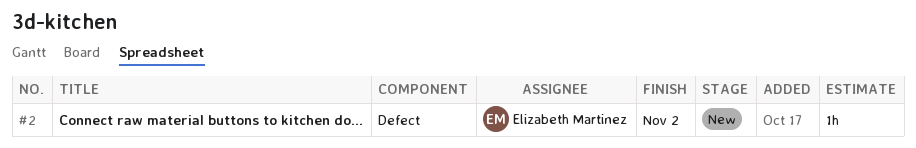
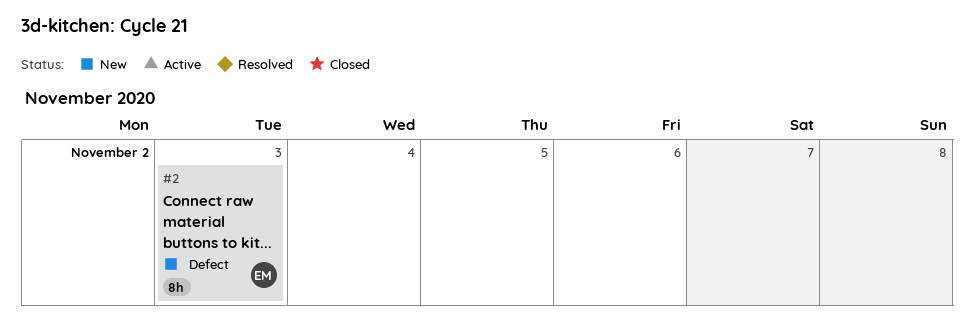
#2, estimate: 1h -> 8h
#2, due: Nov 2 -> Nov 3

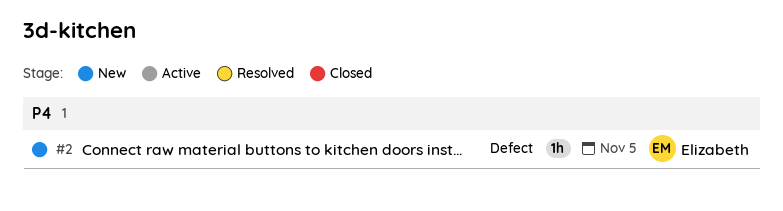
#2, estimate: 8h -> 1h
#2, due: Nov 3 -> Nov 5

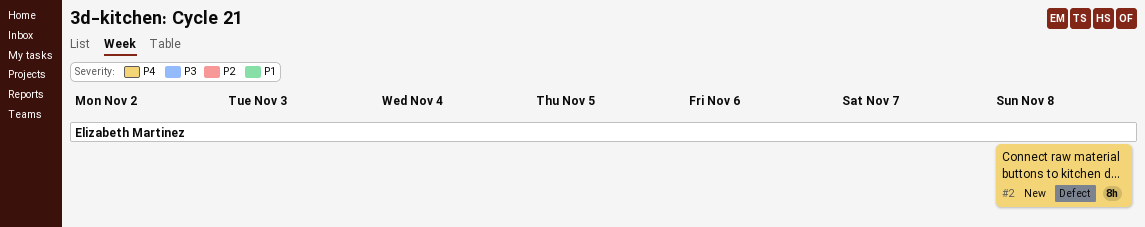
#2, estimate: 1h -> 8h
#2, due: Nov 5 -> Nov 8

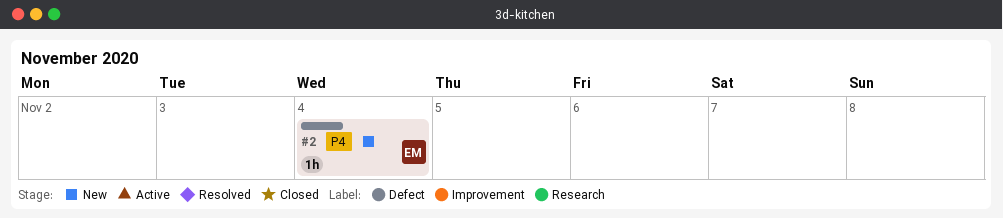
#2, estimate: 8h -> 1h
#2, due: Nov 8 -> Nov 4

